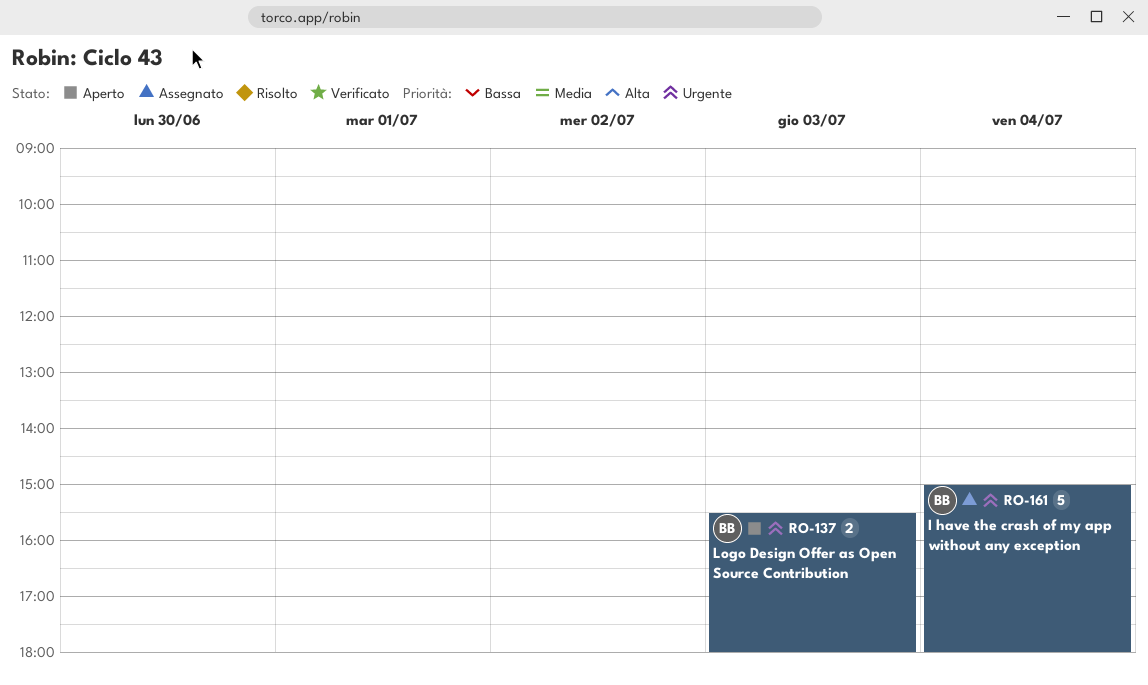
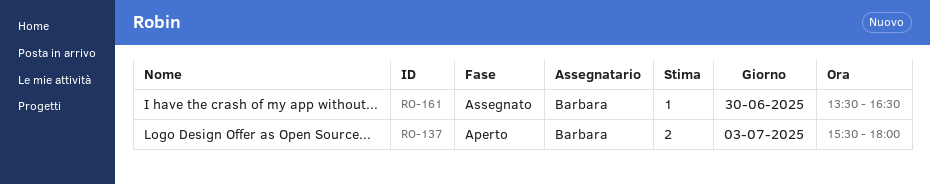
RO-161, estimate: 5 -> 1
RO-161, day: Jul 4 -> Jun 30
RO-161, begins: 15:00 -> 13:30
RO-161, ends: 18:00 -> 16:30

